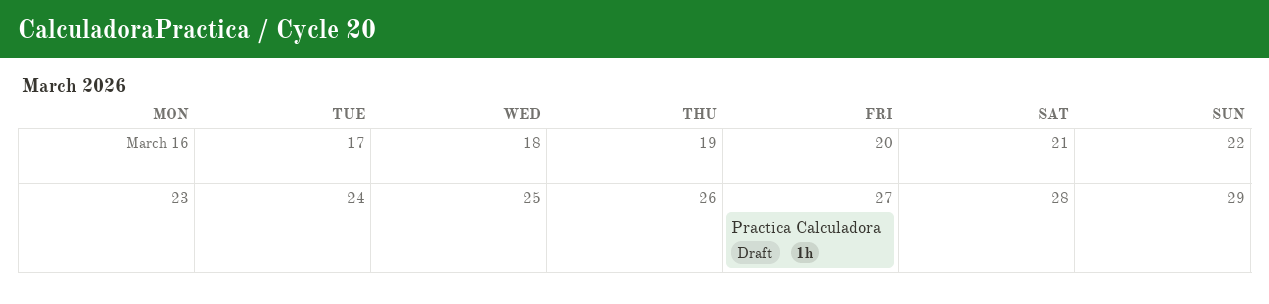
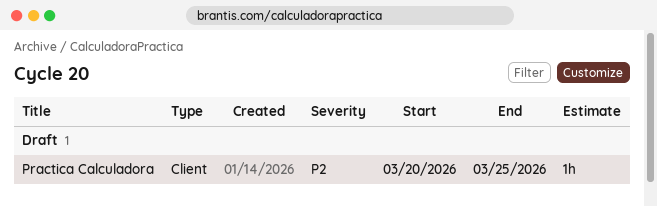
Practica Calculadora, due: Mar 27 -> Mar 25

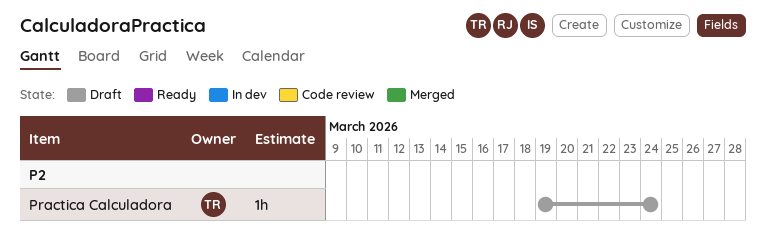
Practica Calculadora, start: Mar 20 -> Mar 19
Practica Calculadora, due: Mar 25 -> Mar 24

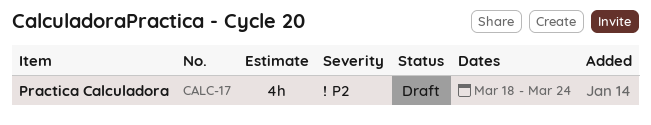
Practica Calculadora, estimate: 1h -> 4h
Practica Calculadora, start: Mar 19 -> Mar 18

